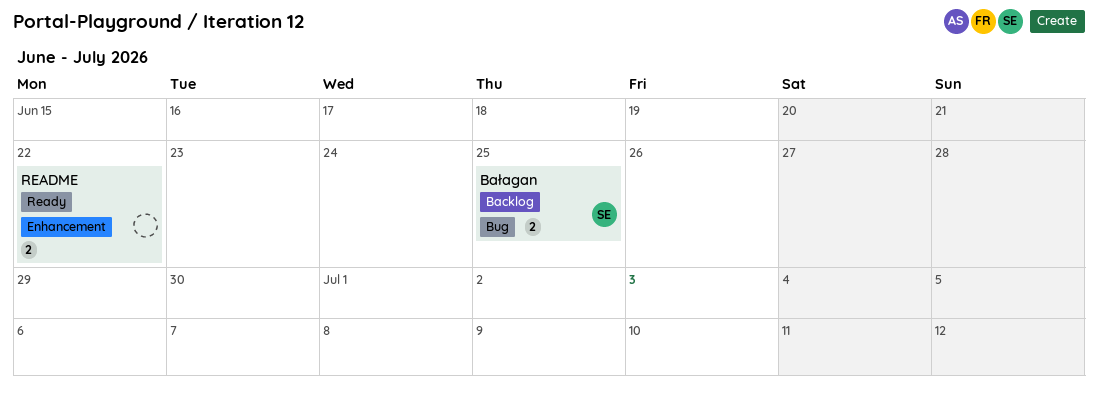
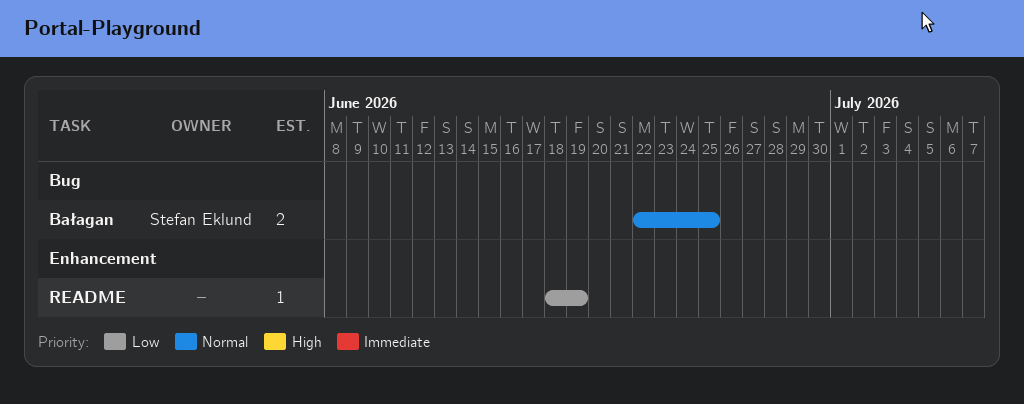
README, estimate: 2 -> 1
README, due: Jun 22 -> Jun 19

